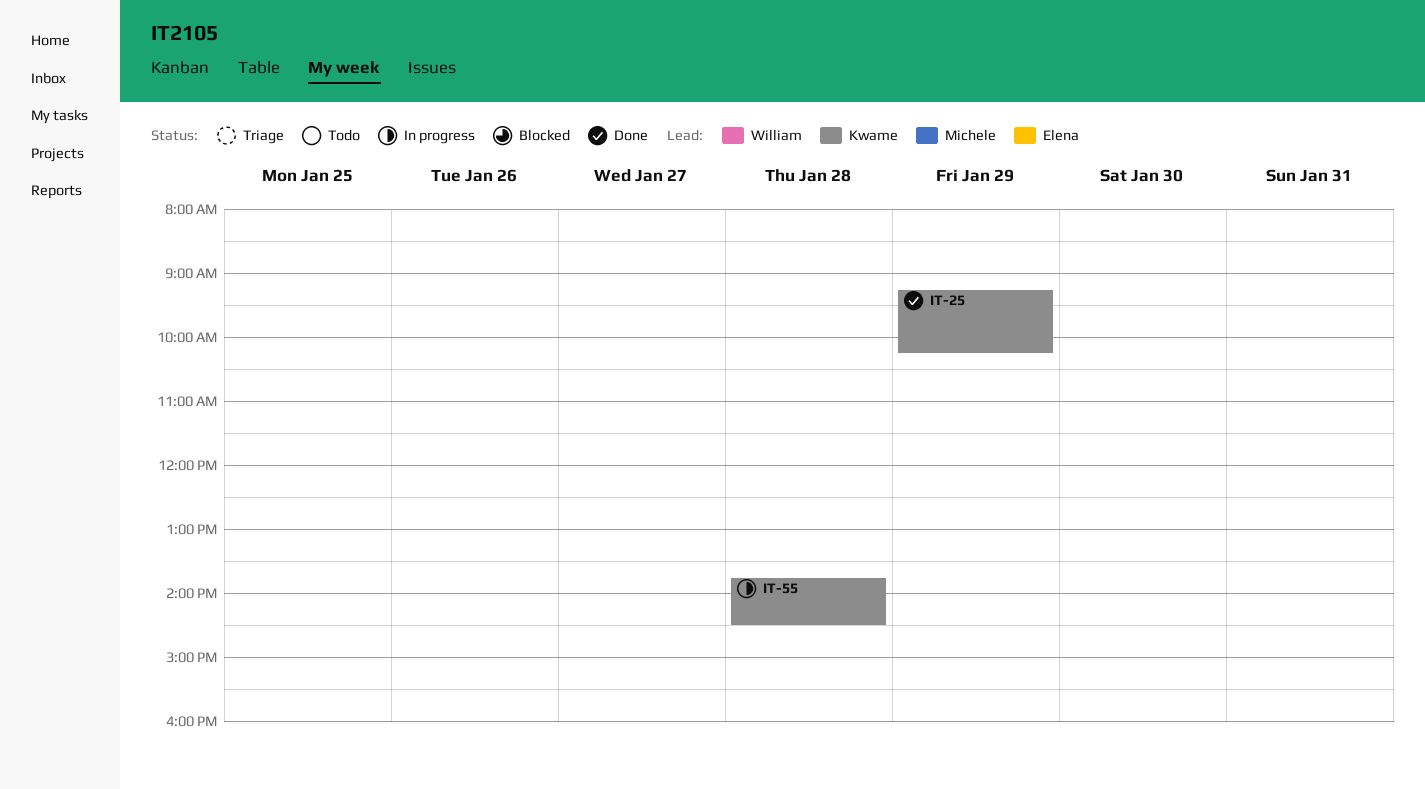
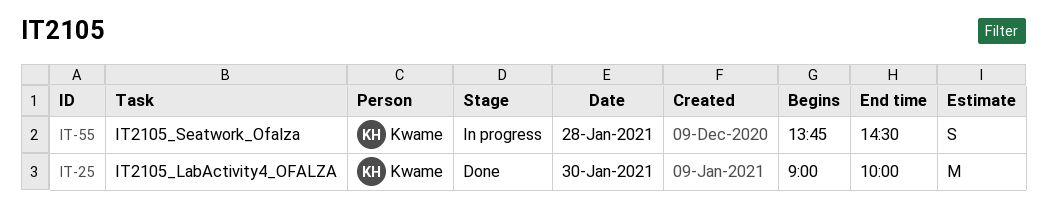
IT-25, day: Jan 29 -> Jan 30
IT-25, begins: 09:15 -> 09:00
IT-25, ends: 10:15 -> 10:00

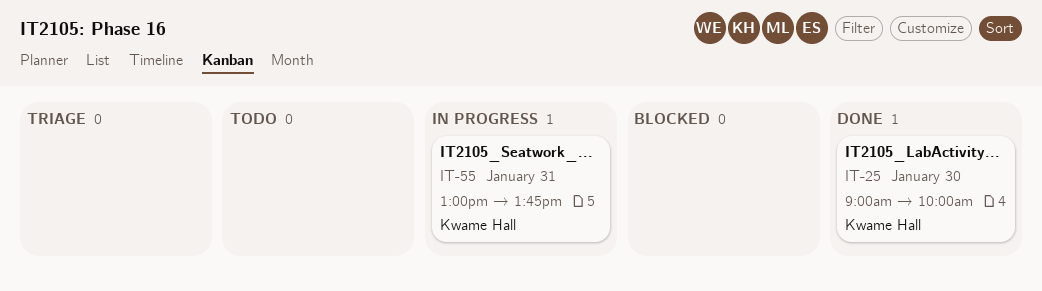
IT-55, day: Jan 28 -> Jan 31
IT-55, begins: 13:45 -> 13:00
IT-55, ends: 14:30 -> 13:45

